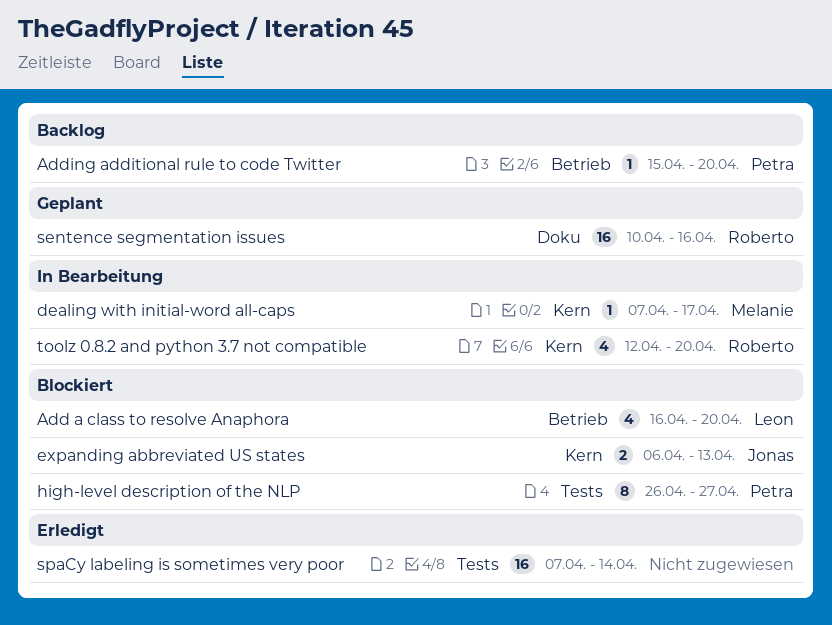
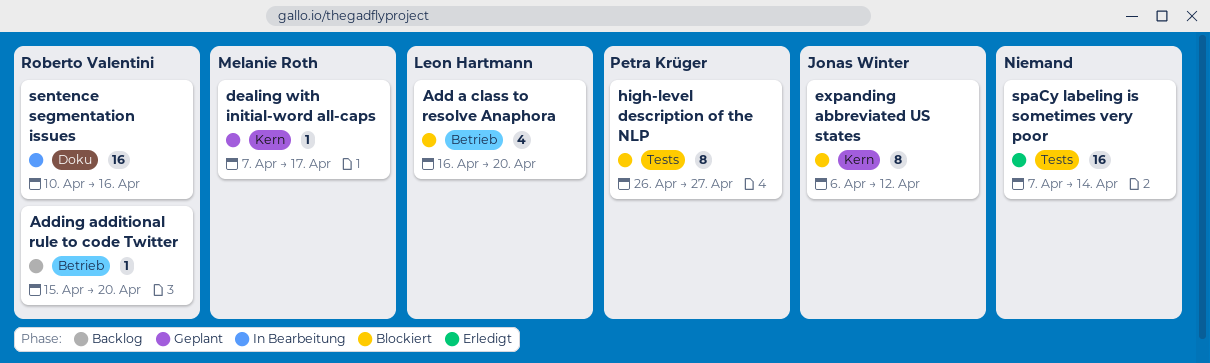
Adding additional rule to code Twitter, owner: Petra Krüger -> Roberto Valentini
dealing with initial-word all-caps, status: In Bearbeitung -> Geplant
expanding abbreviated US states, estimate: 2 -> 8
expanding abbreviated US states, due: Apr 13 -> Apr 12
sentence segmentation issues, status: Geplant -> In Bearbeitung
toolz 0.8.2 and python 3.7 not compatible: present -> none

